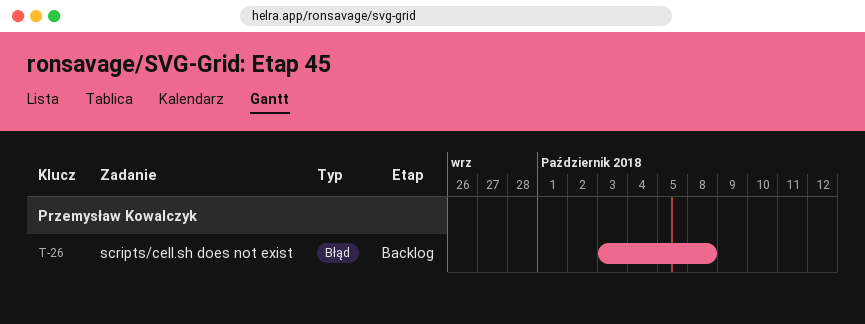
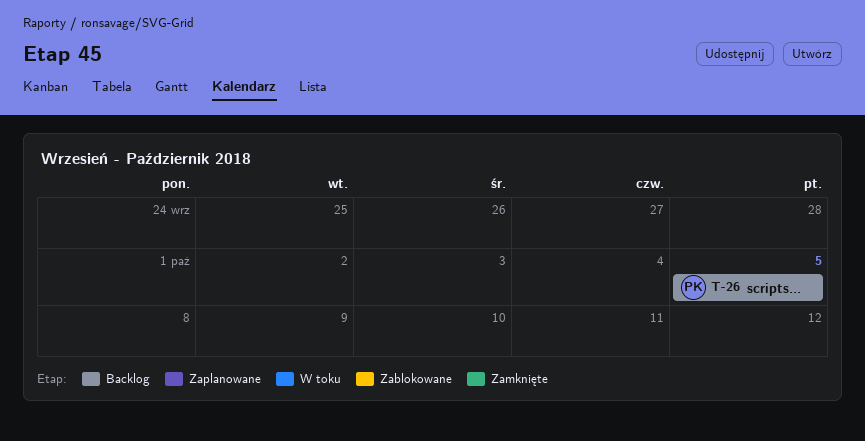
T-26, start: Oct 3 -> Oct 5
T-26, due: Oct 8 -> Oct 5

